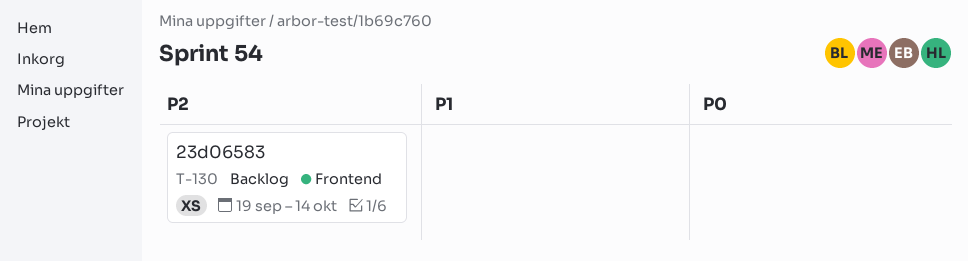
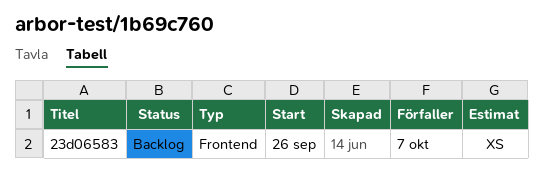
23d06583, start: Sep 19 -> Sep 26
23d06583, due: Oct 14 -> Oct 7

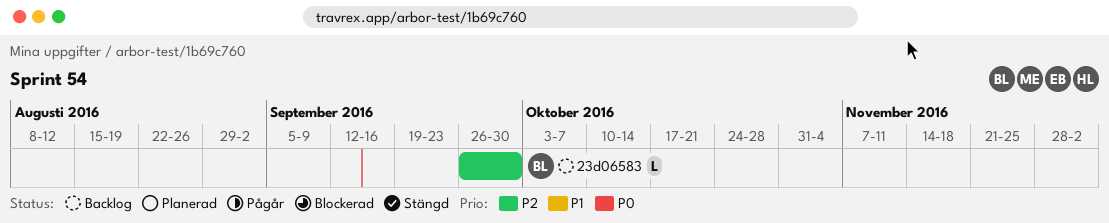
23d06583, estimate: XS -> L
23d06583, due: Oct 7 -> Sep 30

